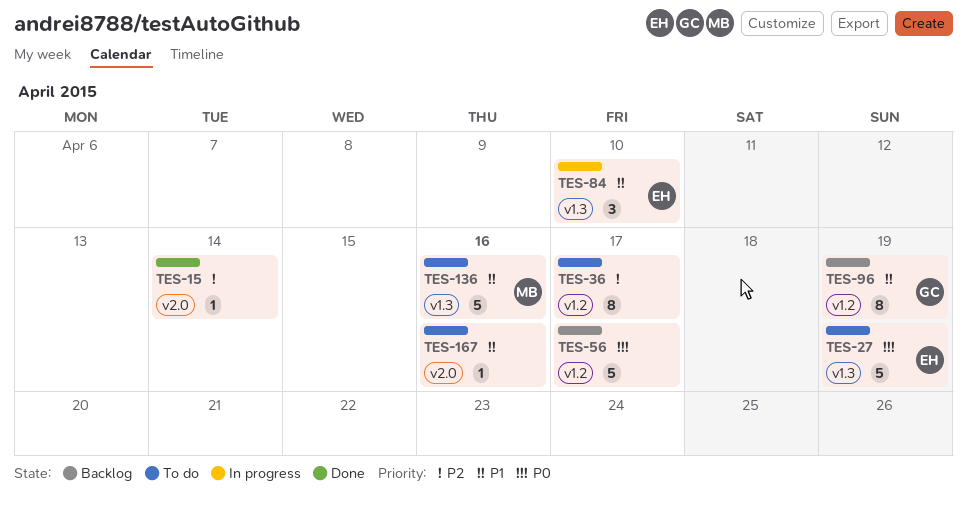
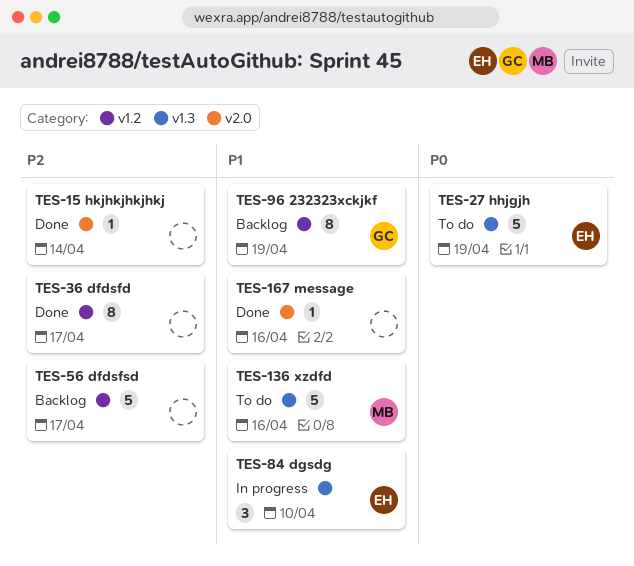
TES-36, status: To do -> Done
TES-56, priority: P0 -> P2
TES-167, status: To do -> Done

